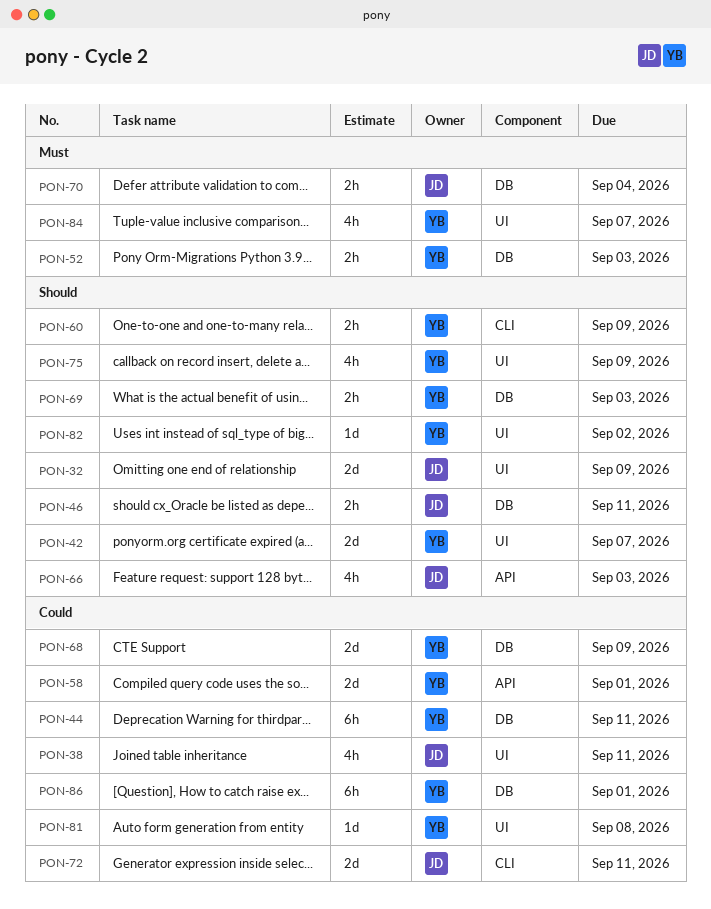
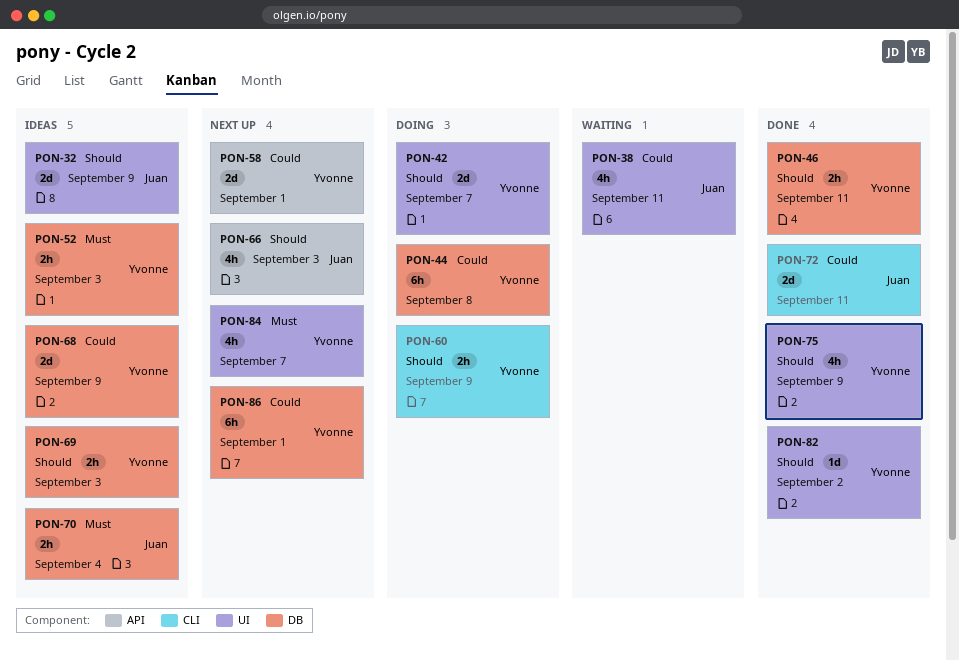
PON-44, due: Sep 11 -> Sep 8
PON-46, owner: Juan -> Yvonne
PON-81: present -> none

